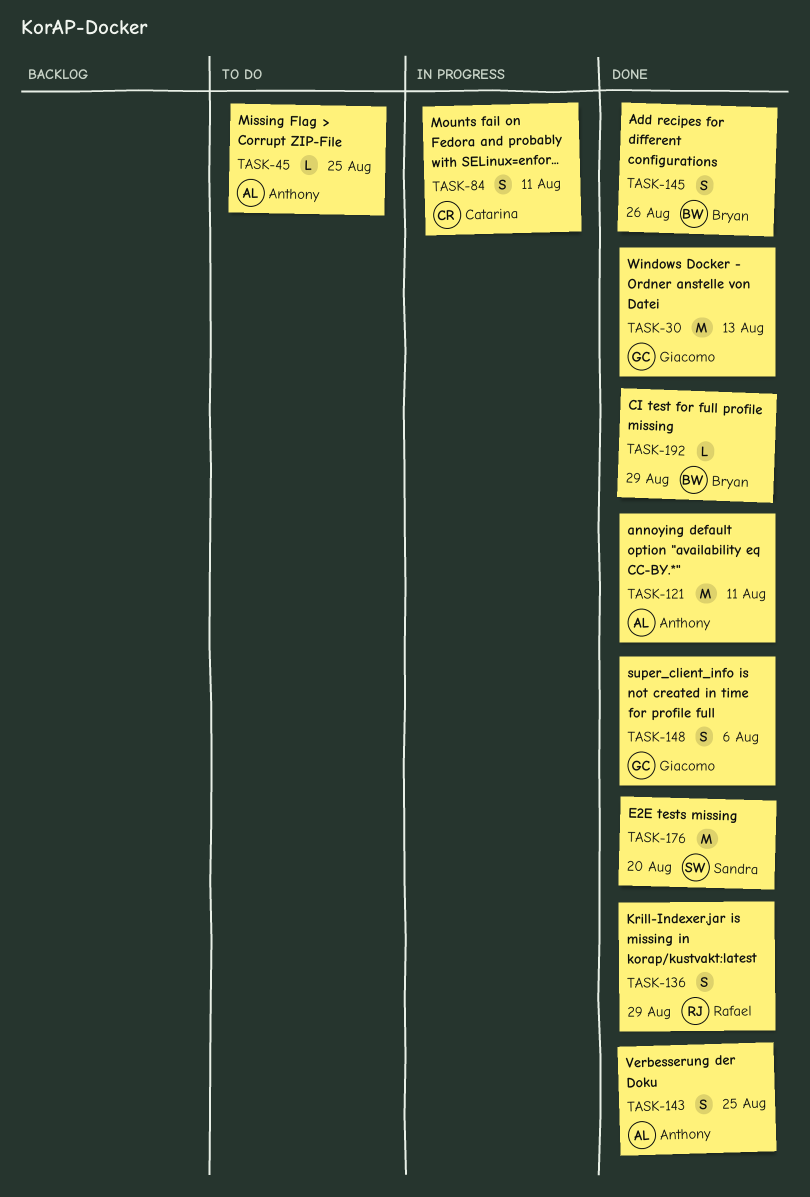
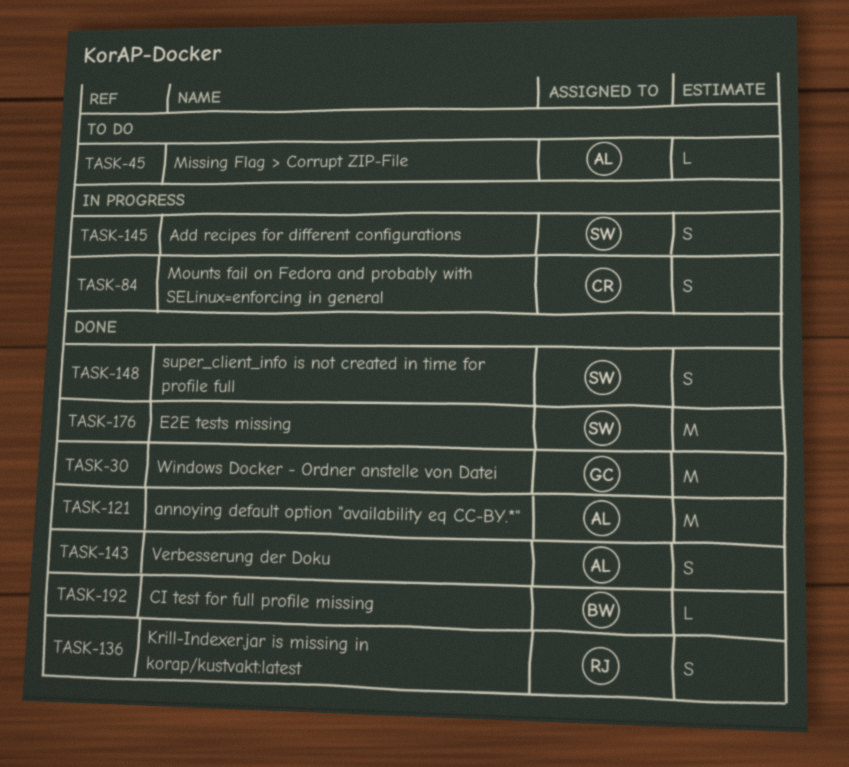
TASK-145, status: Done -> In progress
TASK-145, owner: Bryan -> Sandra
TASK-148, owner: Giacomo -> Sandra

